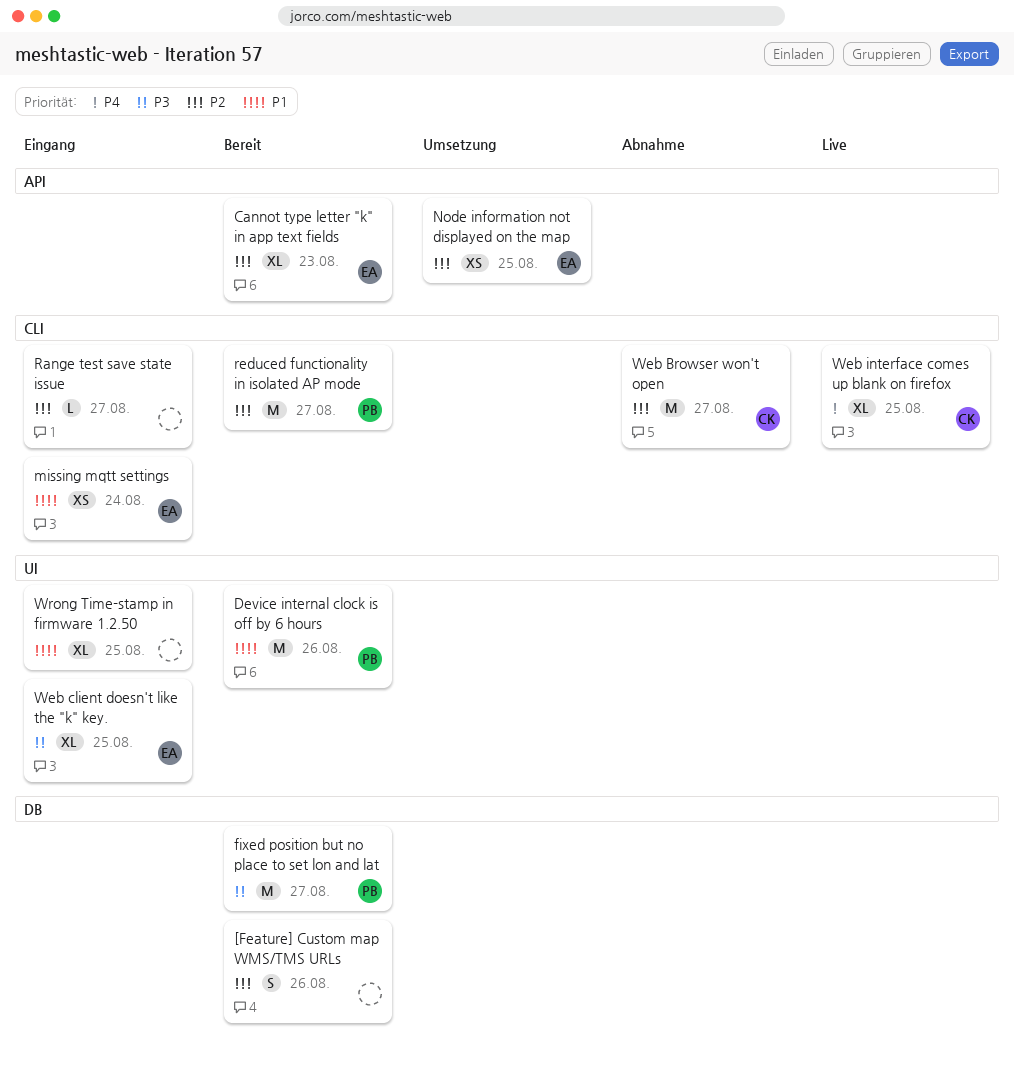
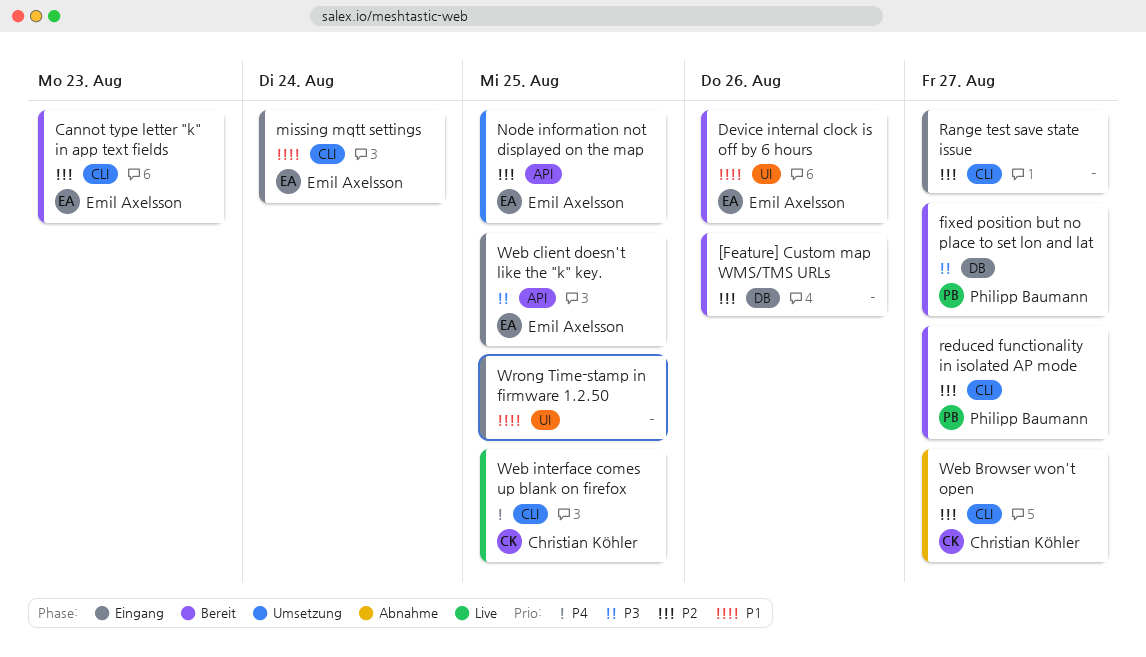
Cannot type letter "k" in app text fields, label: API -> CLI
Device internal clock is off by 6 hours, owner: Philipp Baumann -> Emil Axelsson
Web client doesn't like the "k" key., label: UI -> API

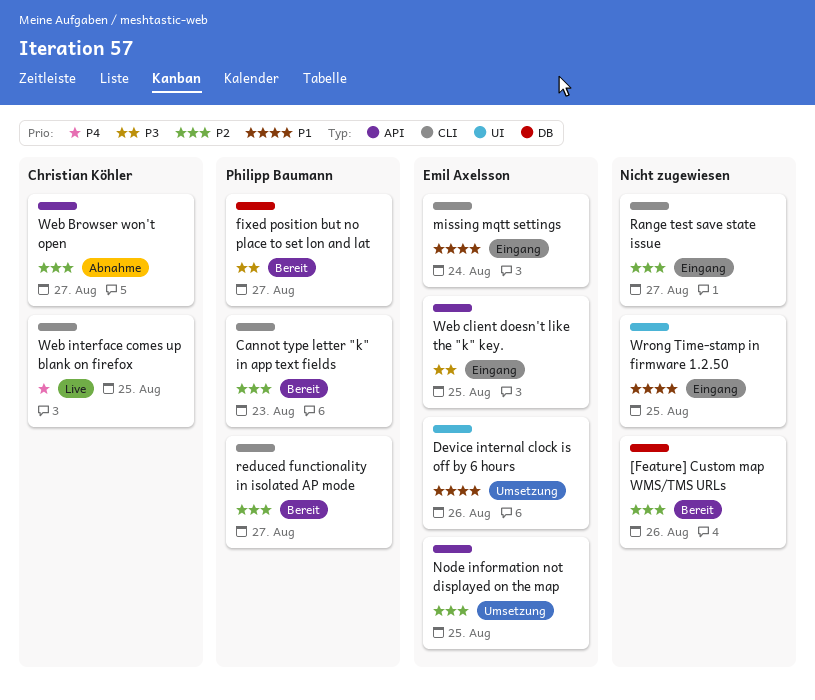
Cannot type letter "k" in app text fields, owner: Emil Axelsson -> Philipp Baumann
Device internal clock is off by 6 hours, status: Bereit -> Umsetzung
Web Browser won't open, label: CLI -> API

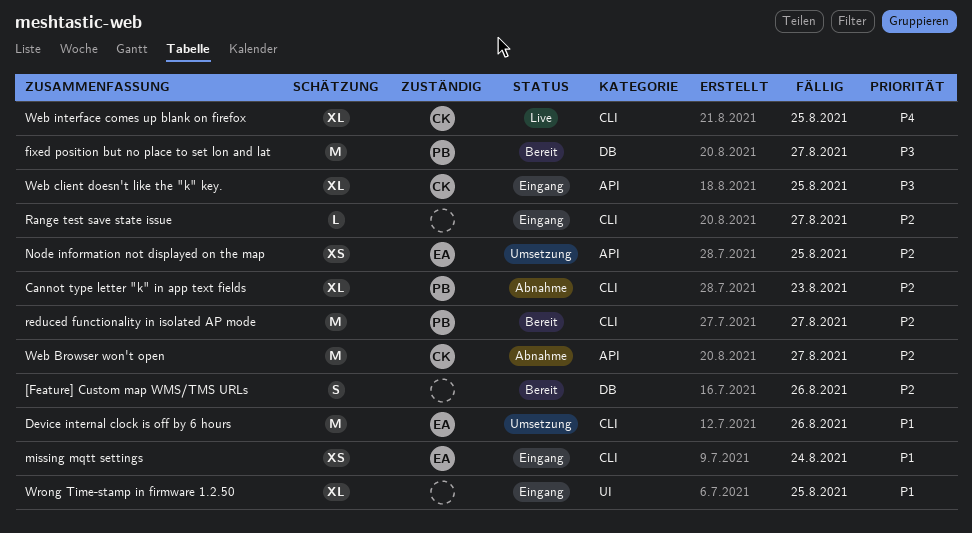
Cannot type letter "k" in app text fields, status: Bereit -> Abnahme
Device internal clock is off by 6 hours, label: UI -> CLI
Web client doesn't like the "k" key., owner: Emil Axelsson -> Christian Köhler

